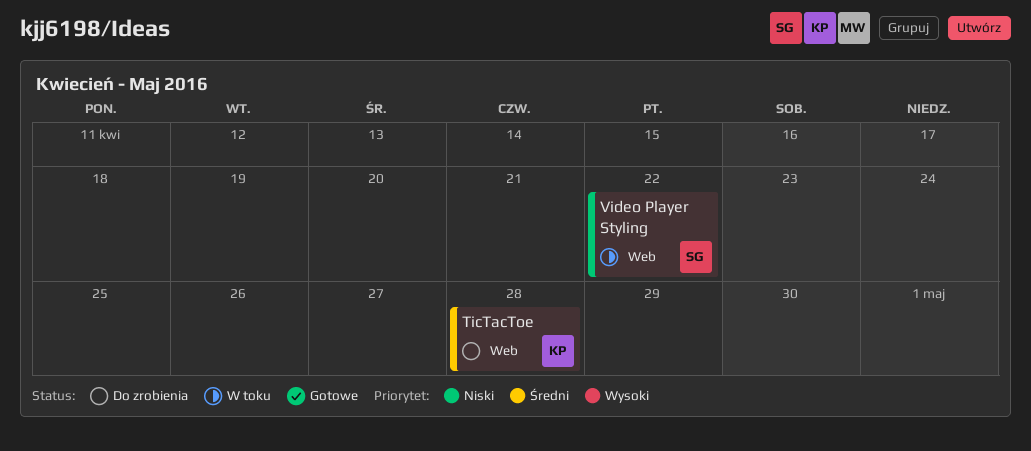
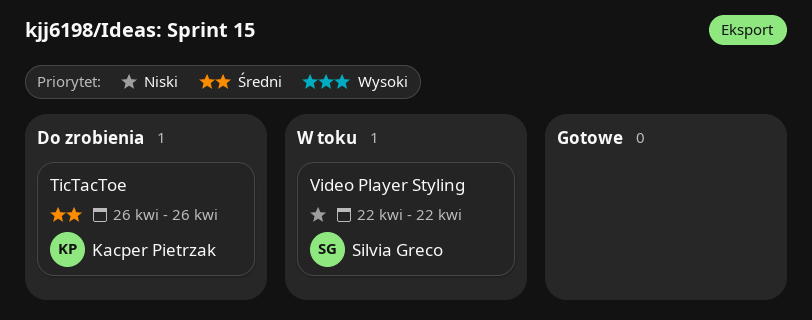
TicTacToe, due: Apr 28 -> Apr 26

